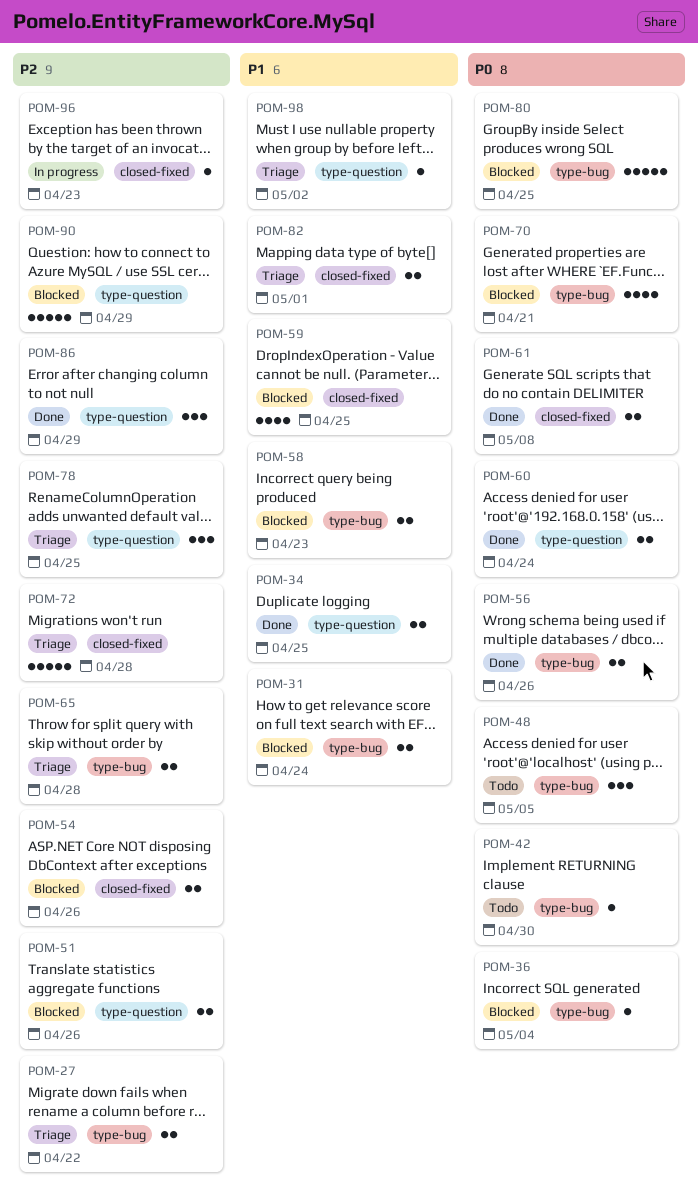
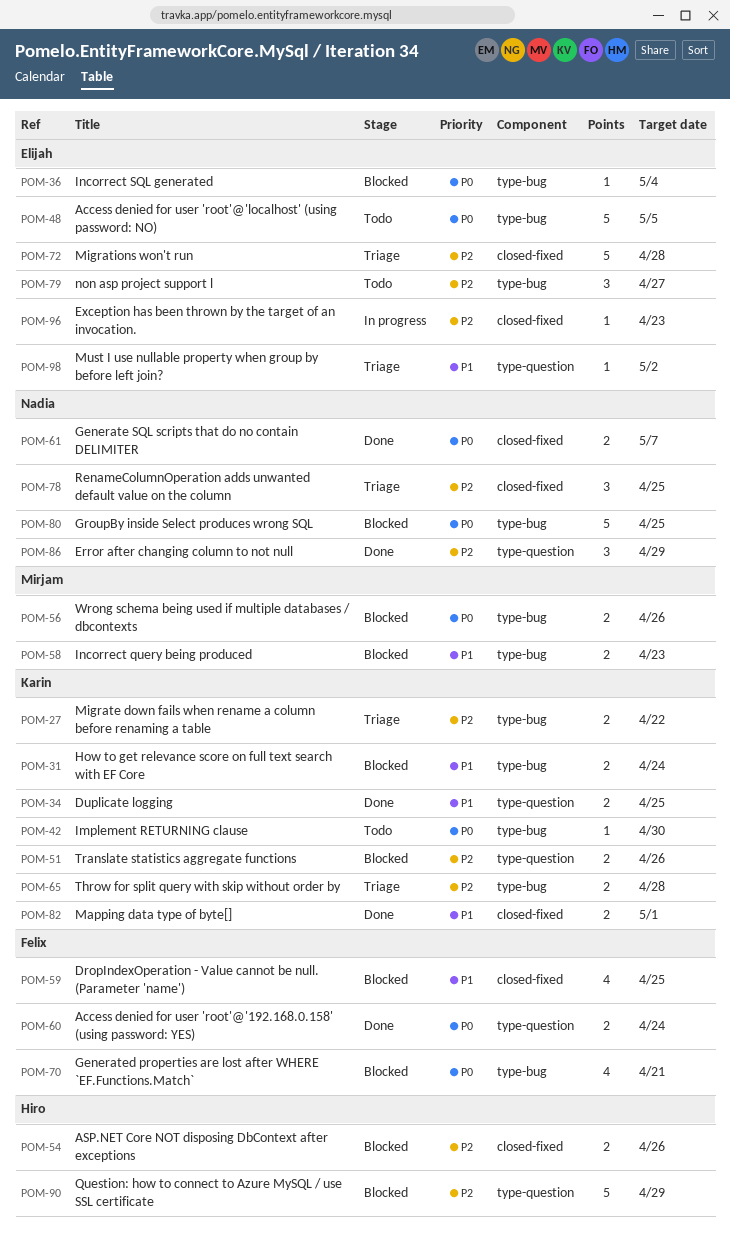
POM-48, estimate: 3 -> 5
POM-56, status: Done -> Blocked
POM-61, due: May 8 -> May 7
POM-78, label: type-question -> closed-fixed
POM-79: none -> present
POM-82, status: Triage -> Done

